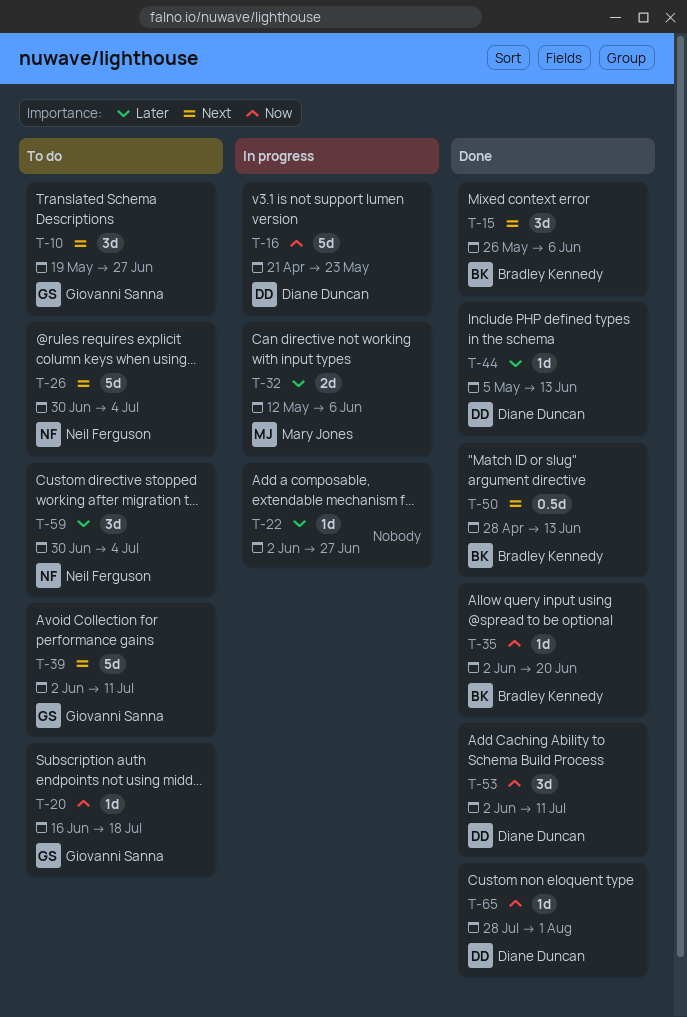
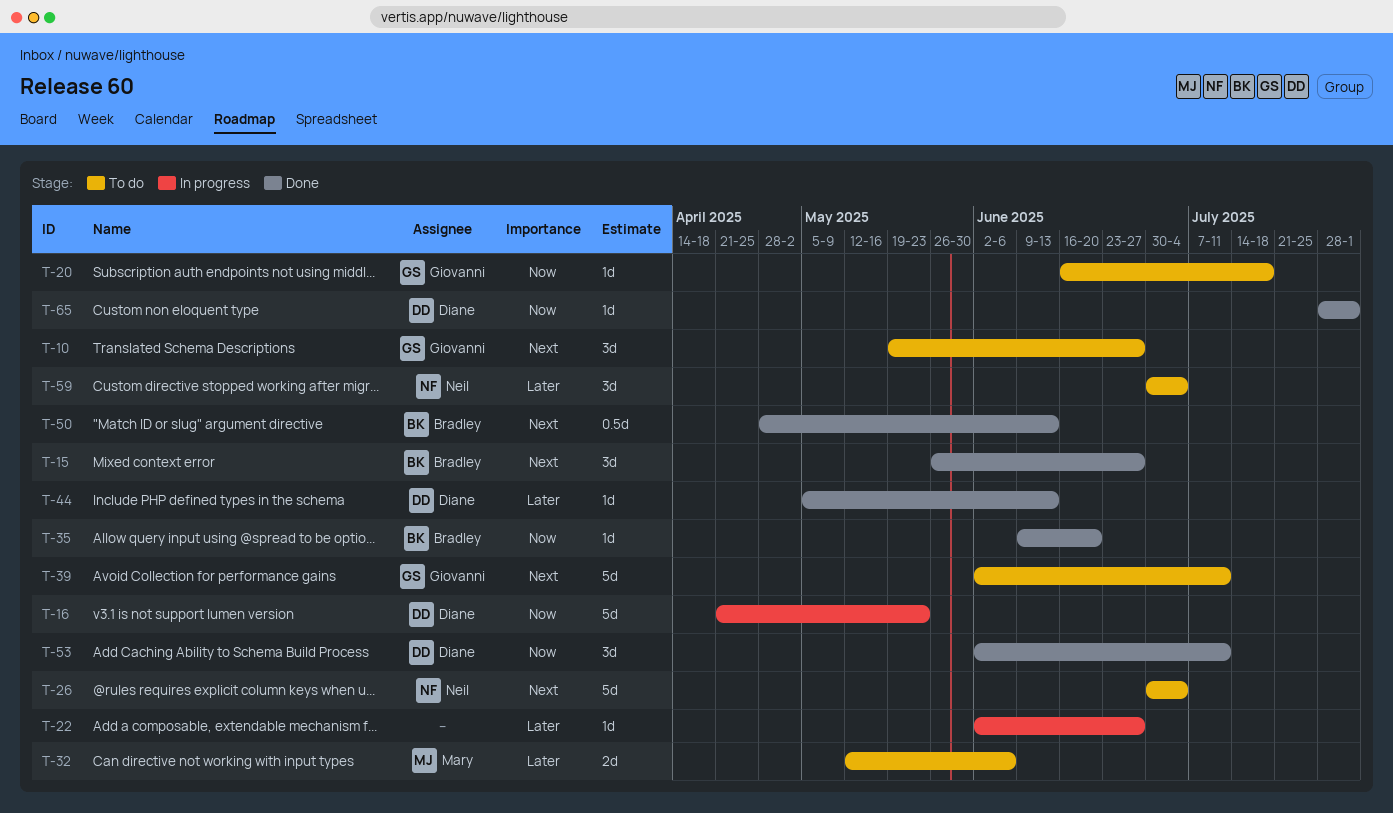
T-15, due: Jun 6 -> Jun 27
T-32, status: In progress -> To do
T-35, start: Jun 2 -> Jun 9

